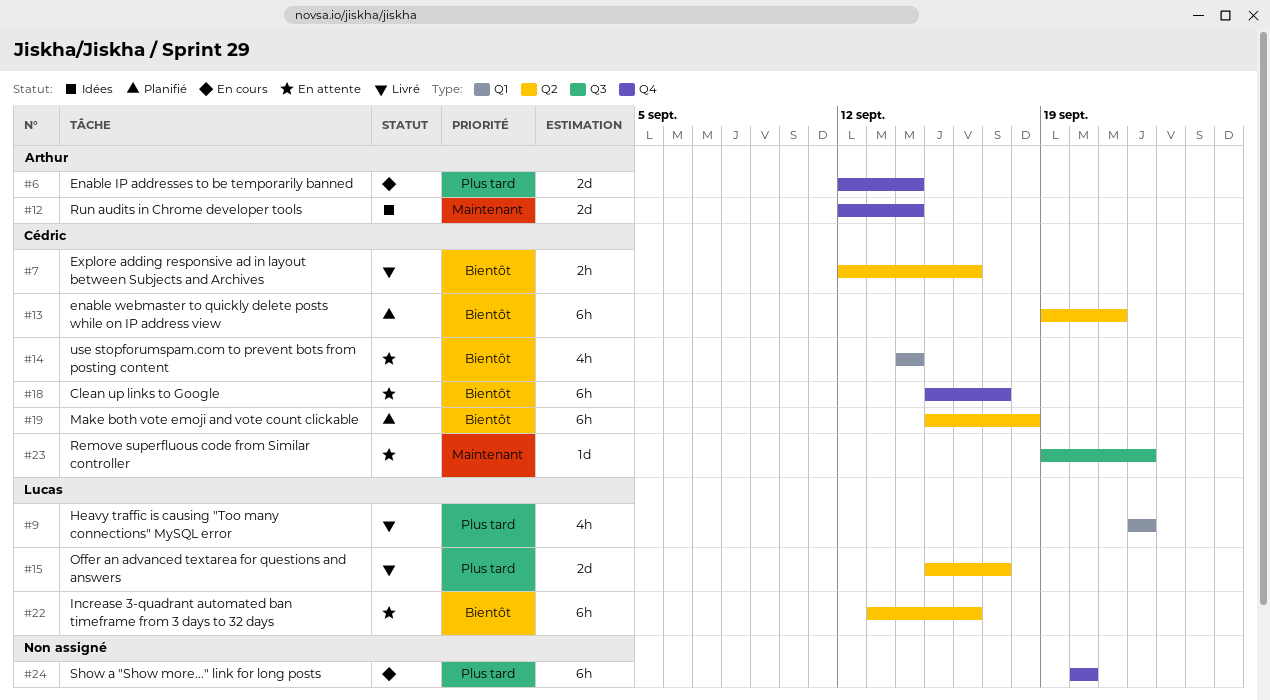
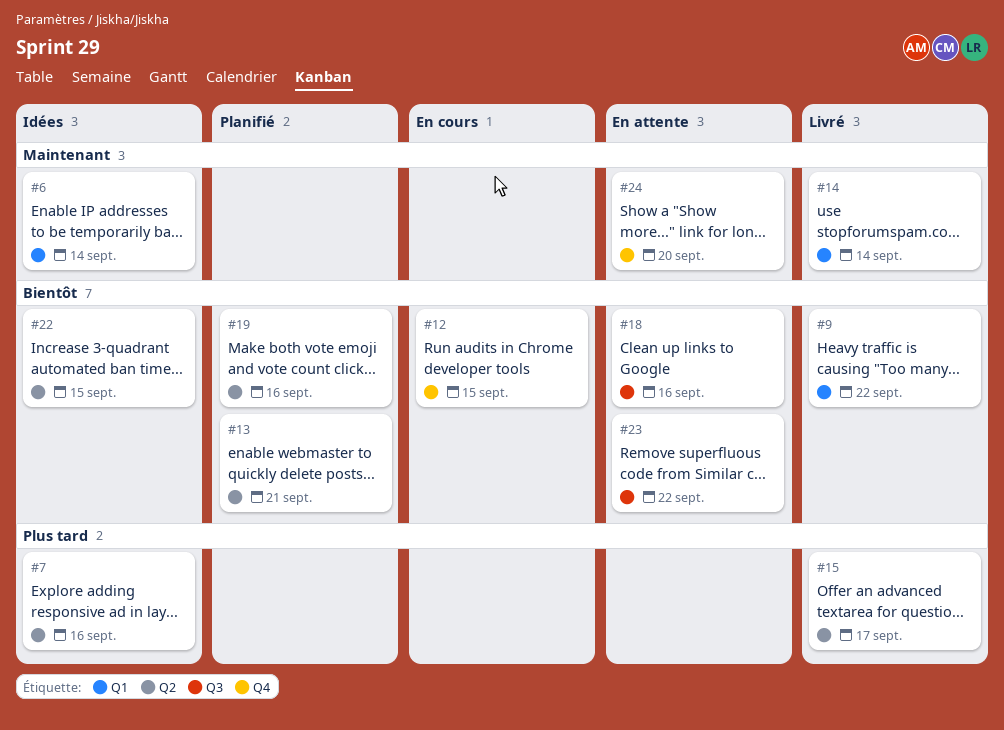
#6, status: En cours -> Idées
#6, priority: Plus tard -> Maintenant
#6, label: Q4 -> Q1
#7, status: Livré -> Idées
#7, priority: Bientôt -> Plus tard
#9, priority: Plus tard -> Bientôt
#12, status: Idées -> En cours
#12, priority: Maintenant -> Bientôt
#12, due: Sep 14 -> Sep 15
#14, status: En attente -> Livré
#14, priority: Bientôt -> Maintenant
#18, label: Q4 -> Q3
#18, due: Sep 17 -> Sep 16
#19, due: Sep 18 -> Sep 16
#22, status: En attente -> Idées
#22, due: Sep 16 -> Sep 15
#23, priority: Maintenant -> Bientôt
#24, status: En cours -> En attente
#24, priority: Plus tard -> Maintenant

